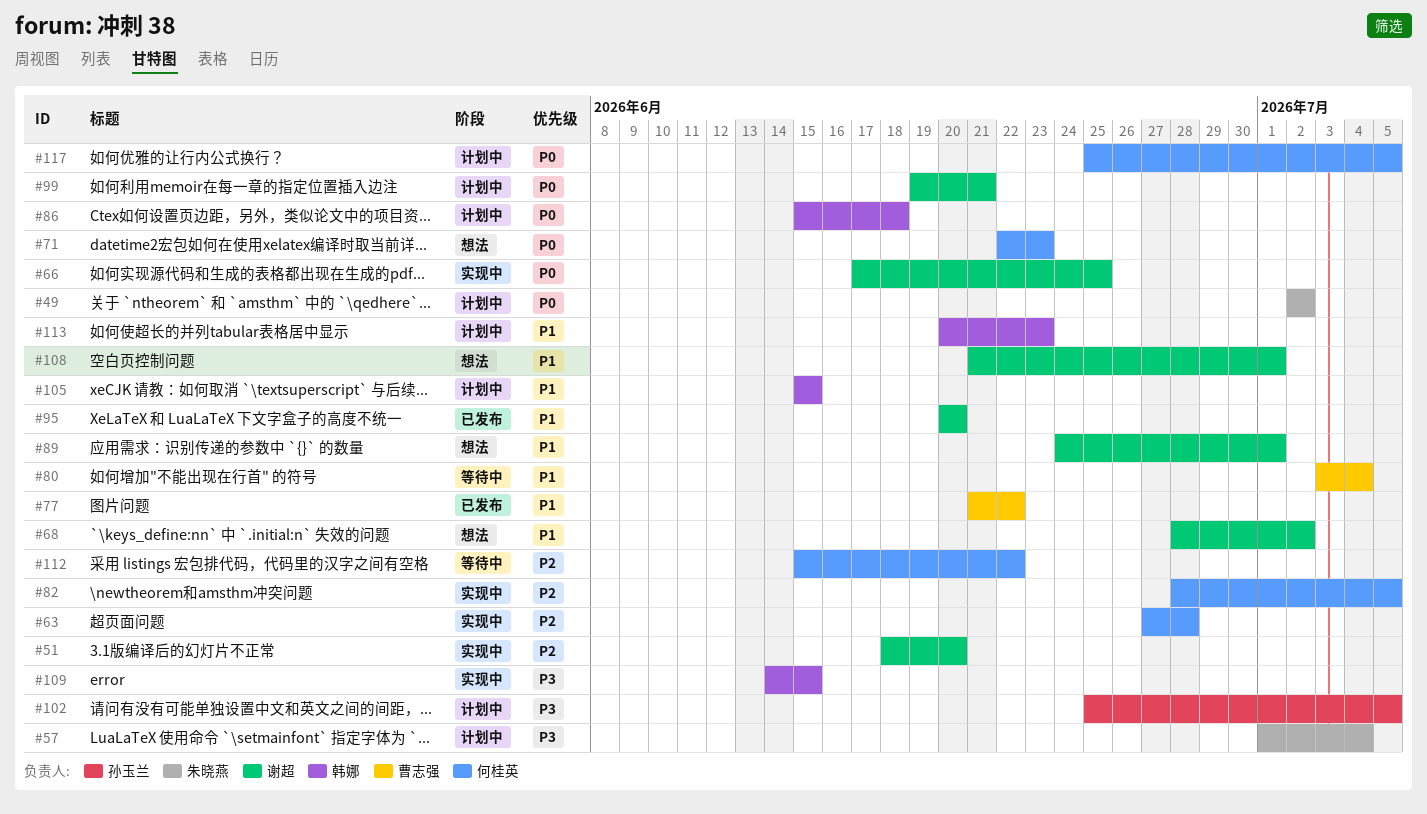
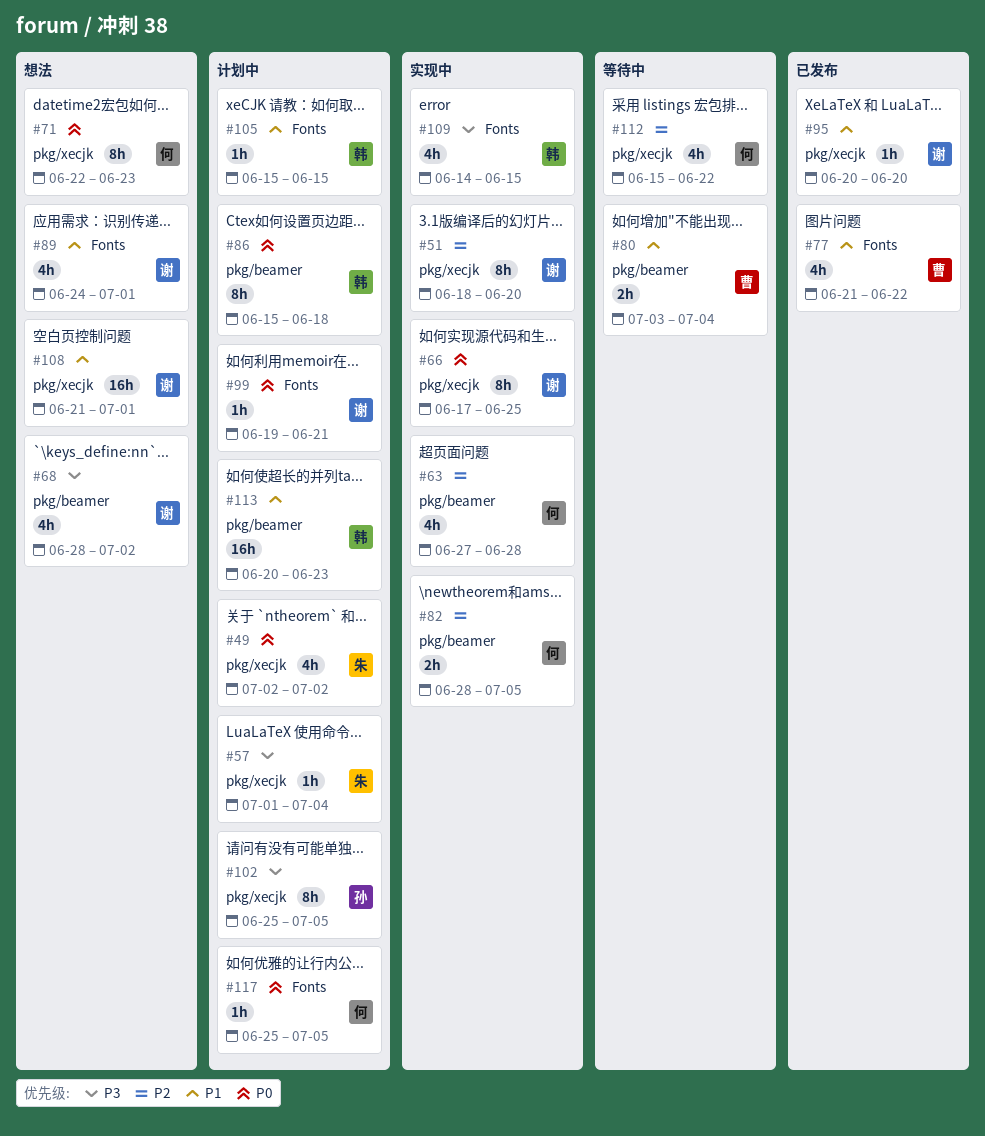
#68, priority: P1 -> P3

